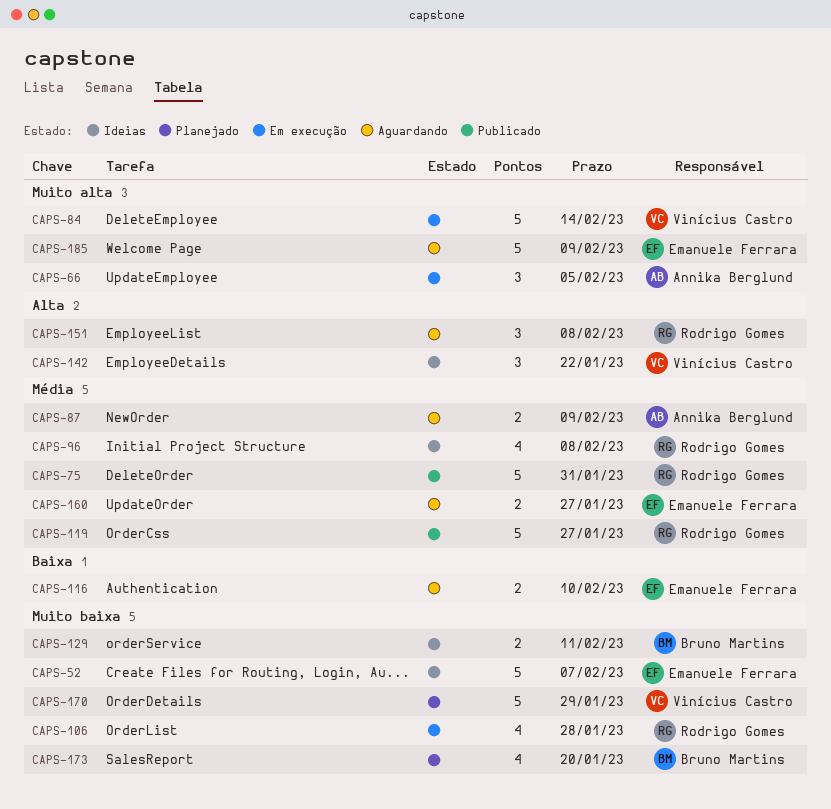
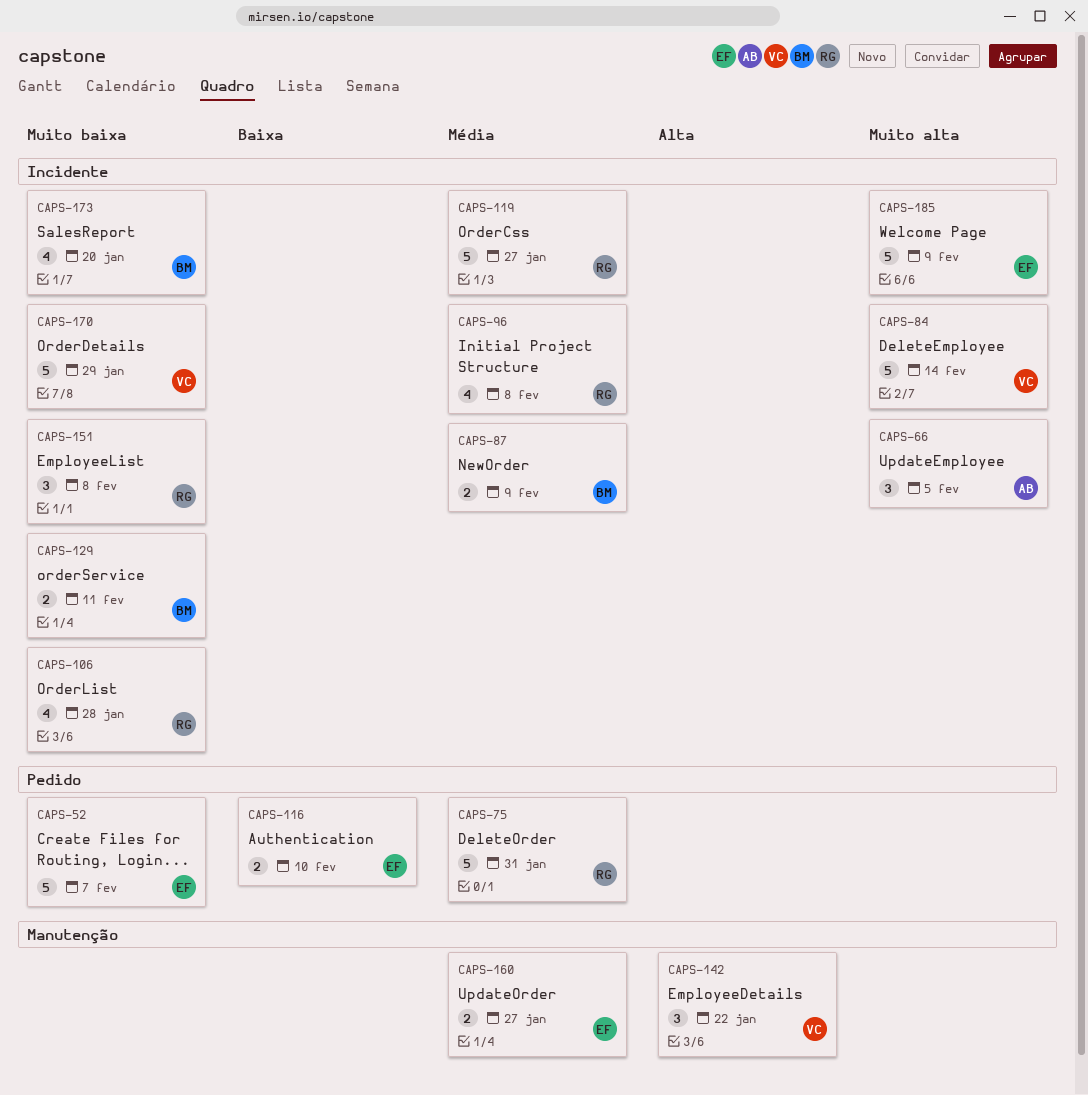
CAPS-87, owner: Annika Berglund -> Bruno Martins
CAPS-151, priority: Alta -> Muito baixa

